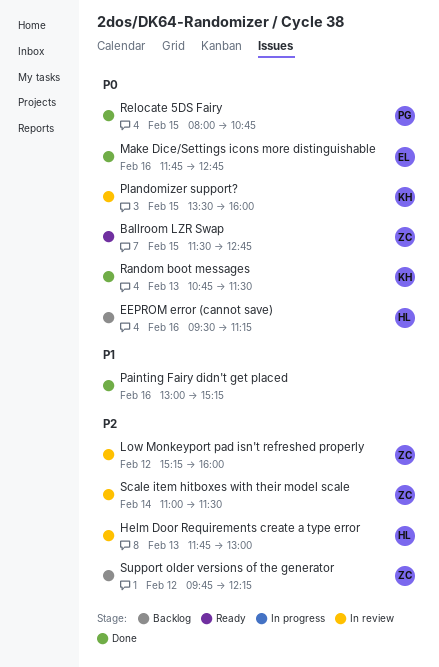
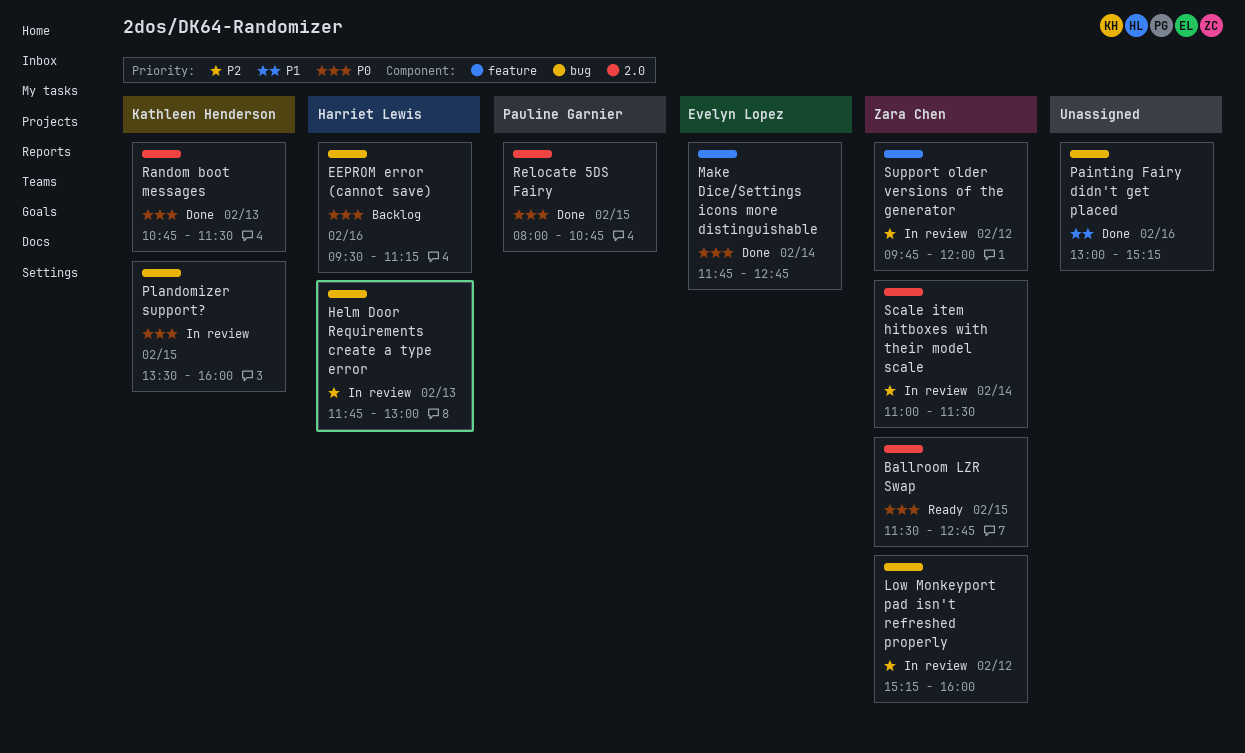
Make Dice/Settings icons more distinguishable, day: Feb 16 -> Feb 14
Support older versions of the generator, status: Backlog -> In review
Support older versions of the generator, ends: 12:15 -> 12:00

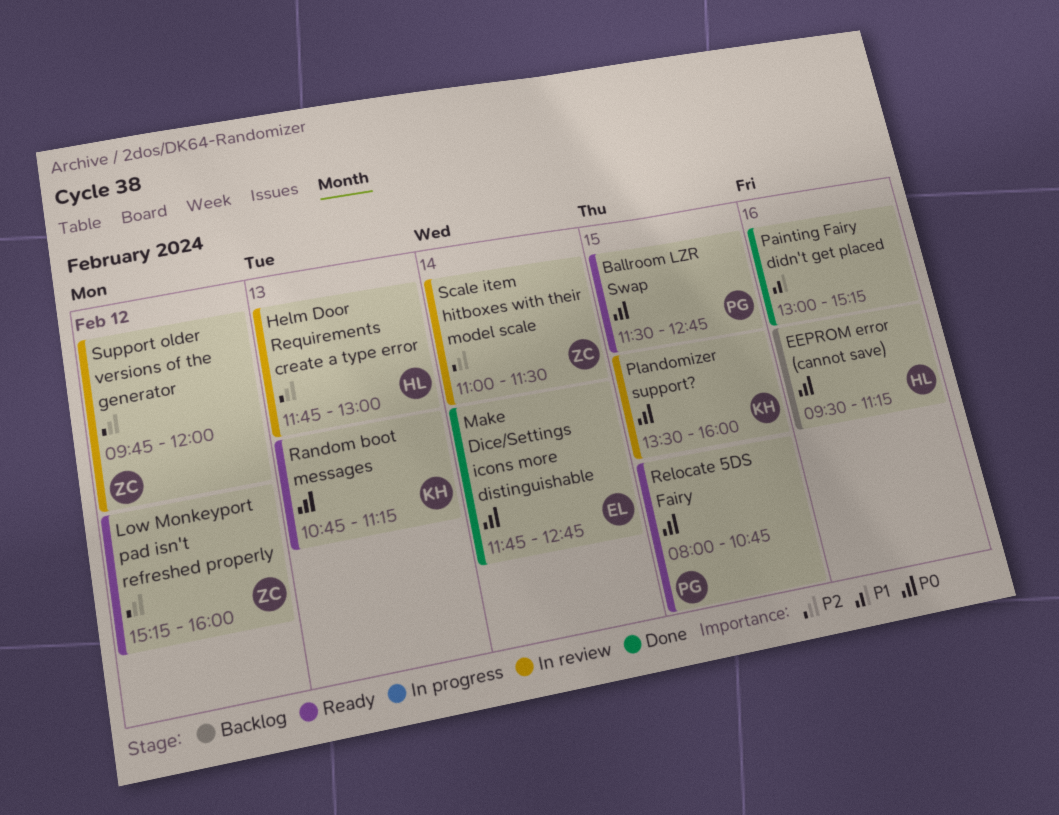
Ballroom LZR Swap, owner: Zara Chen -> Pauline Garnier
Low Monkeyport pad isn't refreshed properly, status: In review -> Ready
Random boot messages, status: Done -> Ready
Random boot messages, ends: 11:30 -> 11:15
Relocate 5DS Fairy, status: Done -> Ready

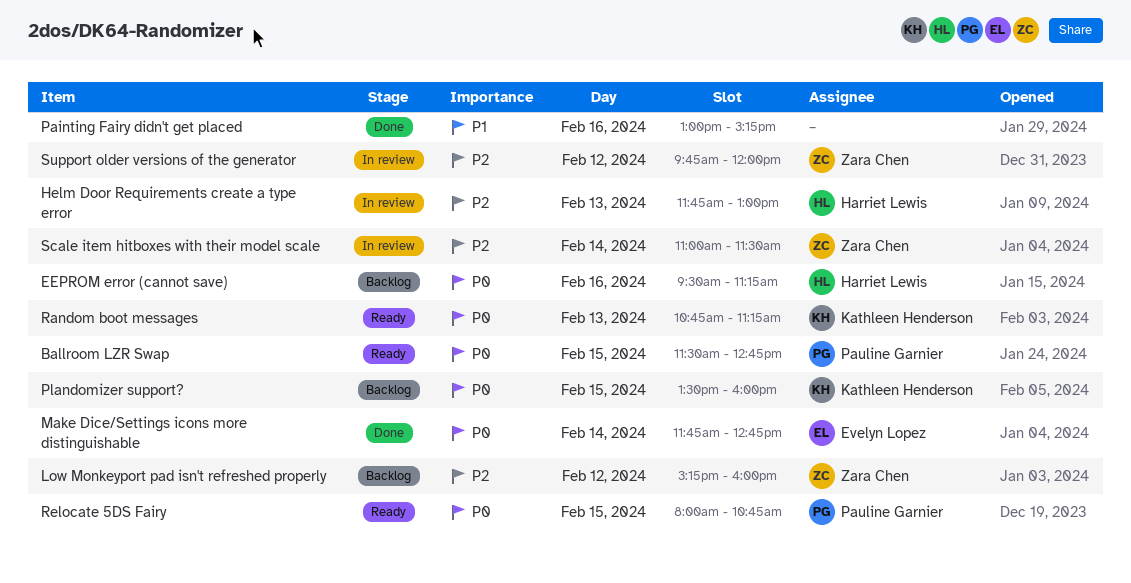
Low Monkeyport pad isn't refreshed properly, status: Ready -> Backlog
Plandomizer support?, status: In review -> Backlog

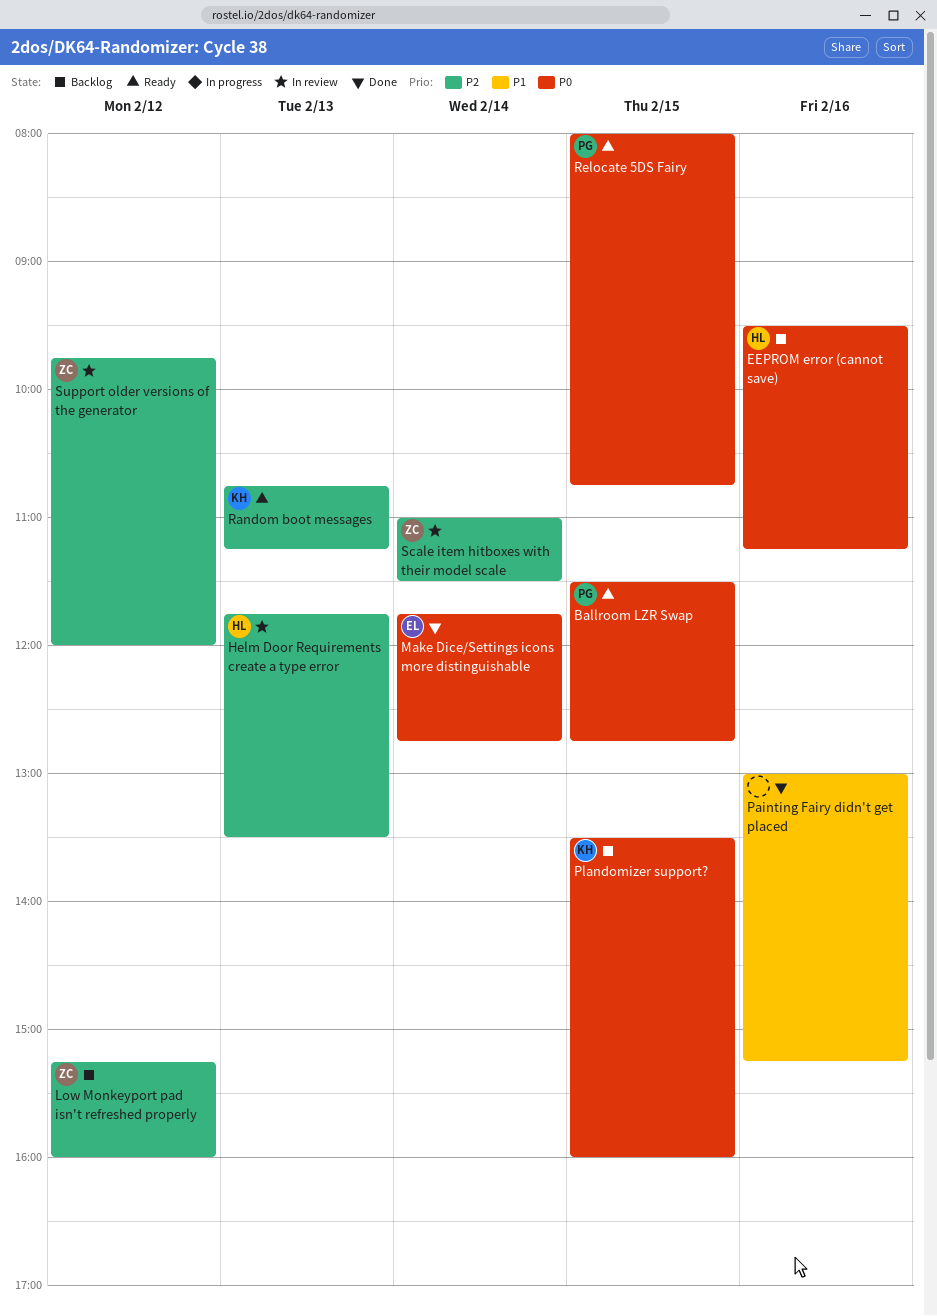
Helm Door Requirements create a type error, ends: 13:00 -> 13:30
Random boot messages, priority: P0 -> P2

